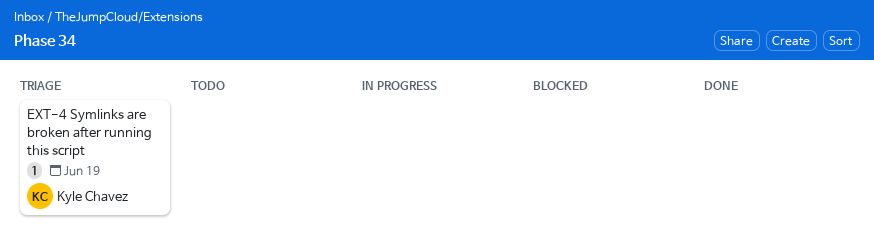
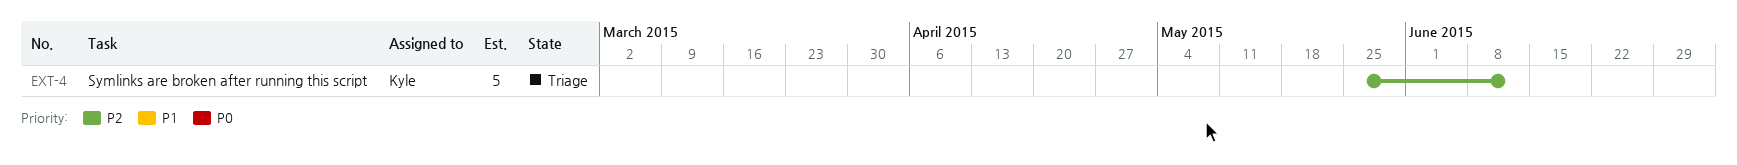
EXT-4, estimate: 1 -> 5
EXT-4, due: Jun 19 -> Jun 12

